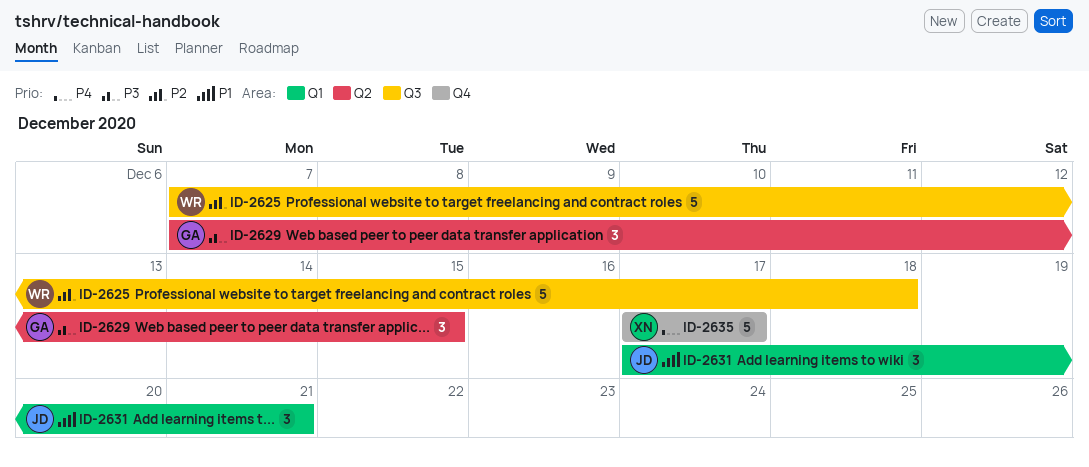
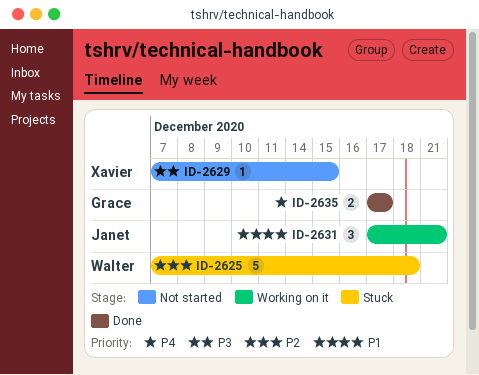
ID-2629, owner: Grace -> Xavier
ID-2629, estimate: 3 -> 1
ID-2635, owner: Xavier -> Grace
ID-2635, estimate: 5 -> 2

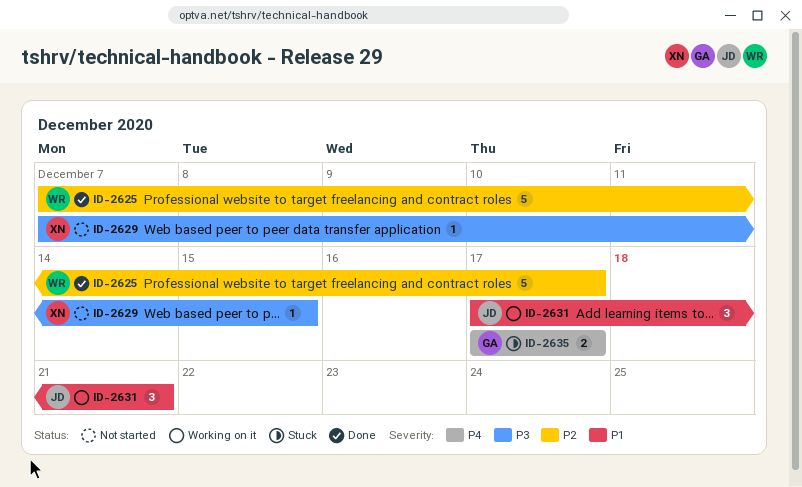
ID-2625, status: Stuck -> Done
ID-2625, due: Dec 18 -> Dec 17
ID-2635, status: Done -> Stuck

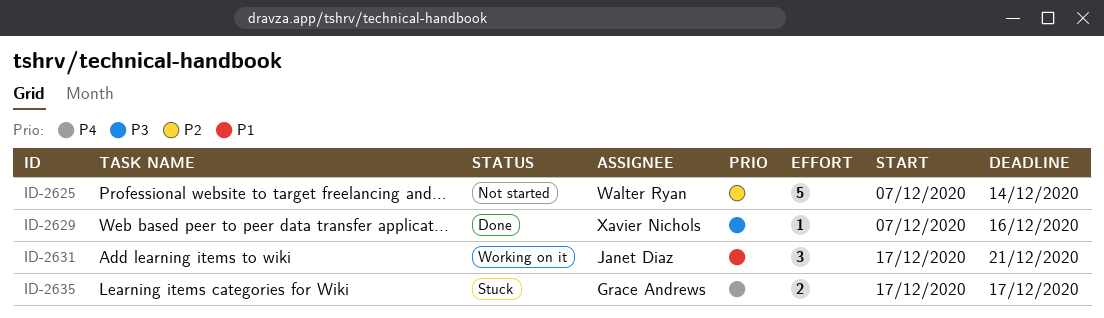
ID-2625, status: Done -> Not started
ID-2625, due: Dec 17 -> Dec 14
ID-2629, status: Not started -> Done
ID-2629, due: Dec 15 -> Dec 16

